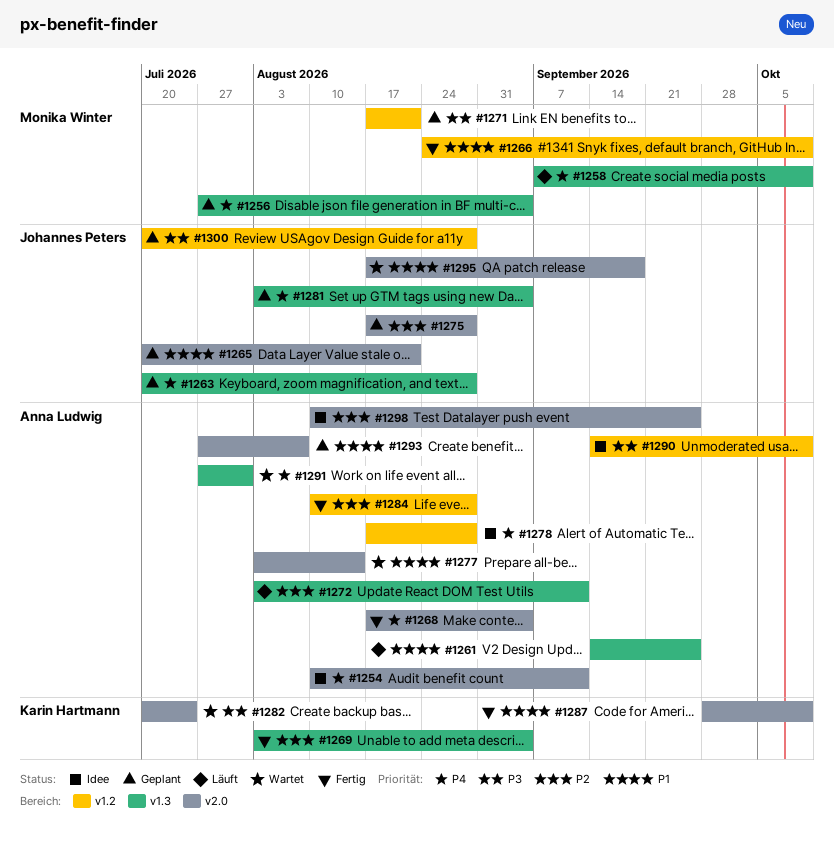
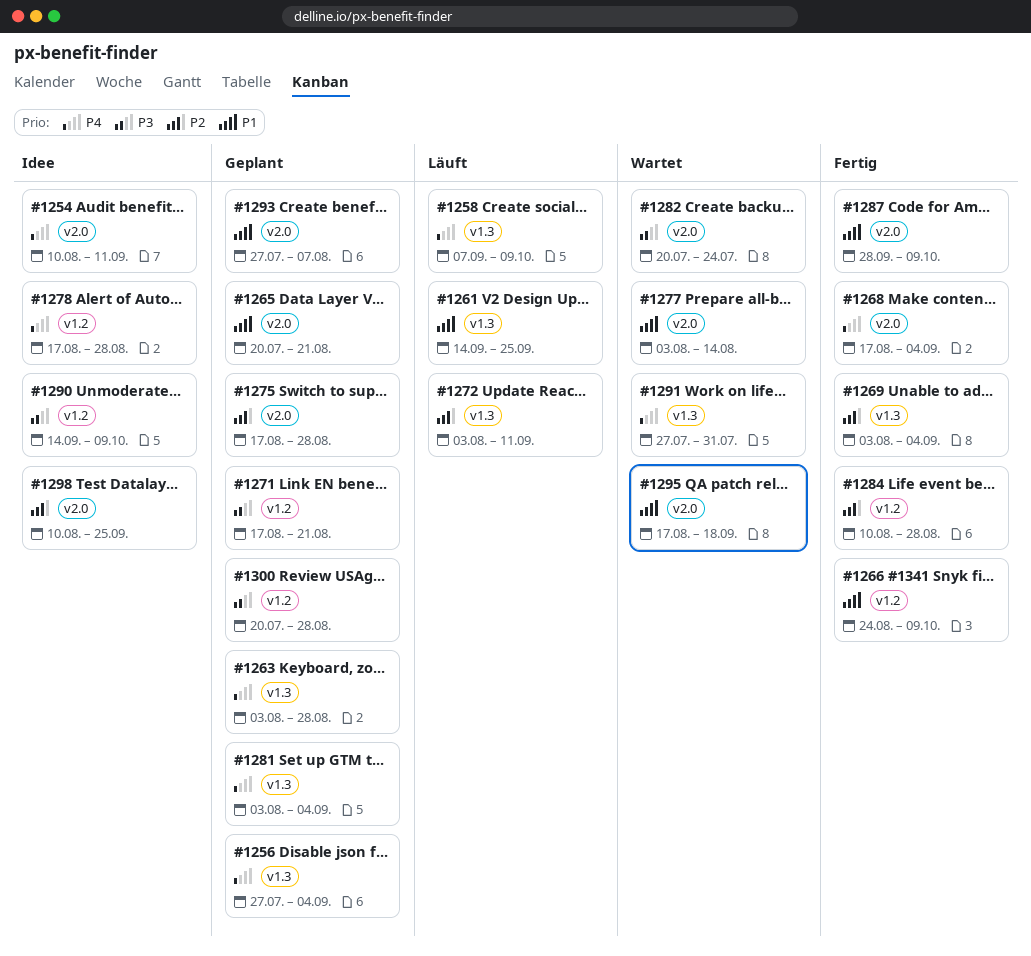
#1263, start: Jul 20 -> Aug 3

